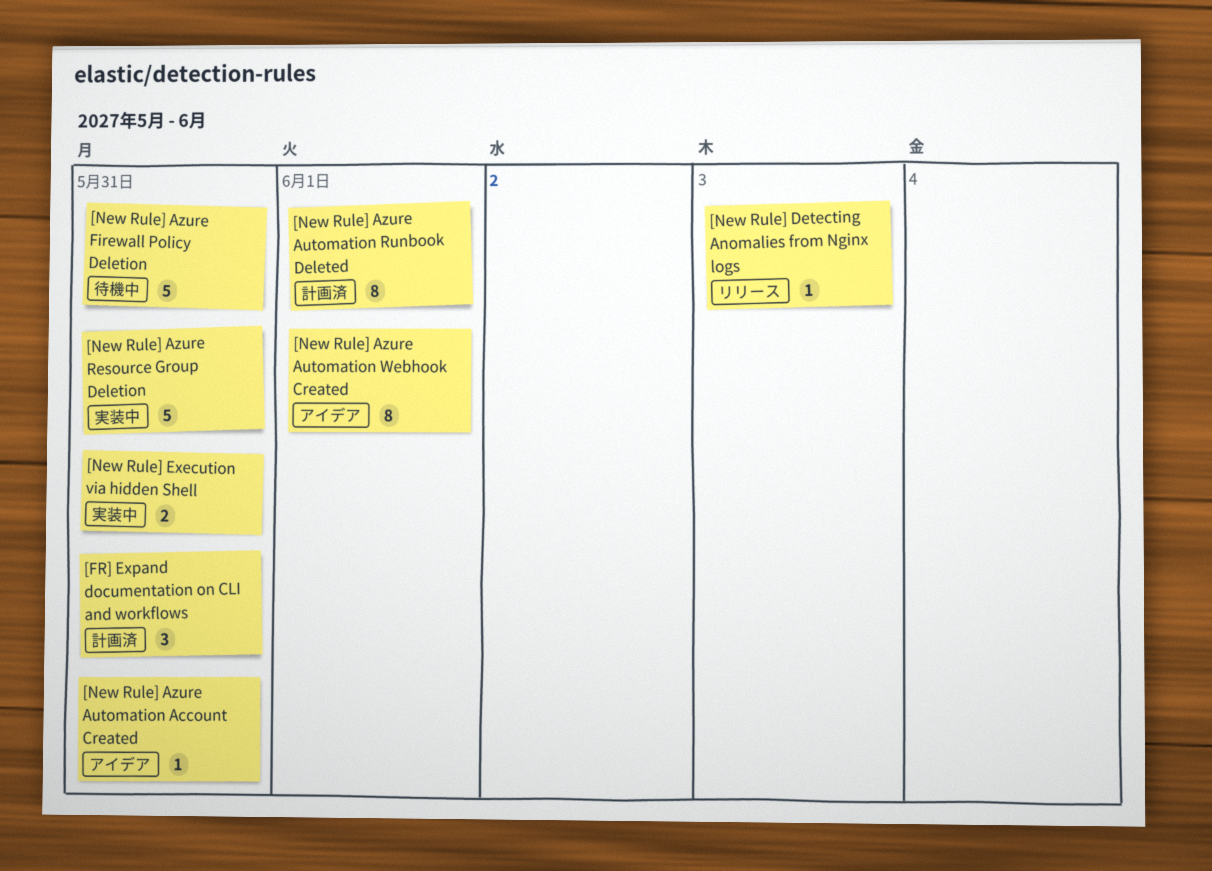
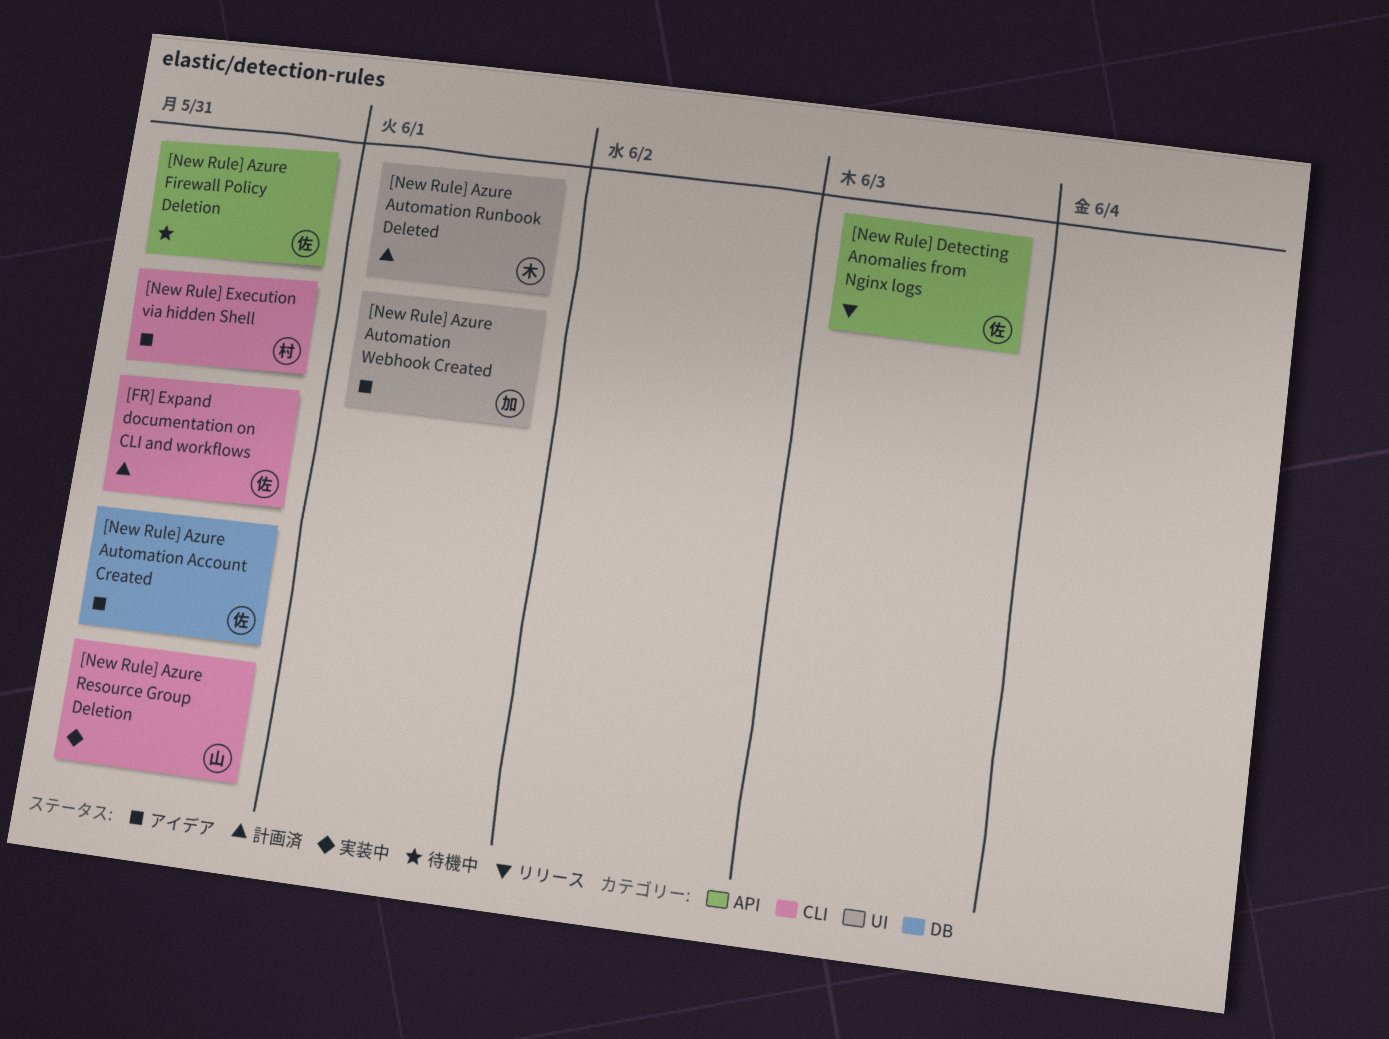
[New Rule] Execution via hidden Shell, status: 実装中 -> アイデア

